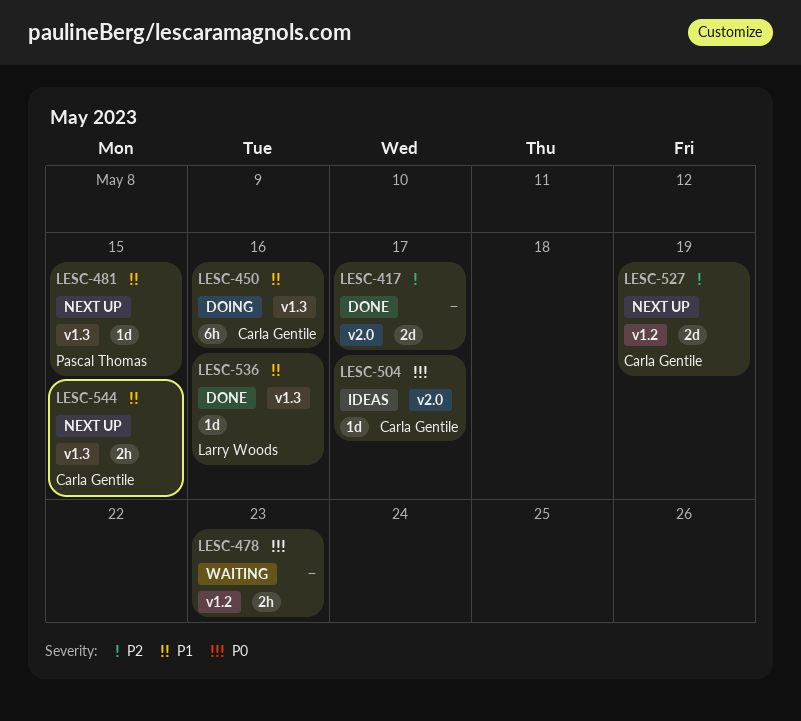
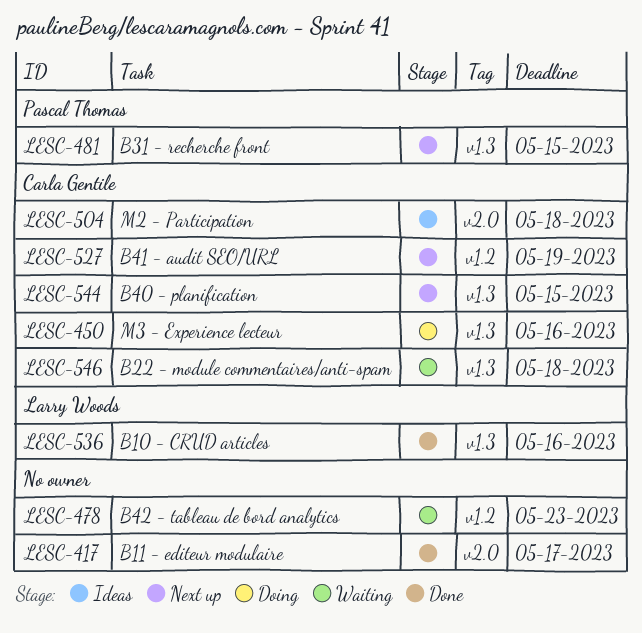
LESC-504, due: May 17 -> May 18
LESC-546: none -> present

